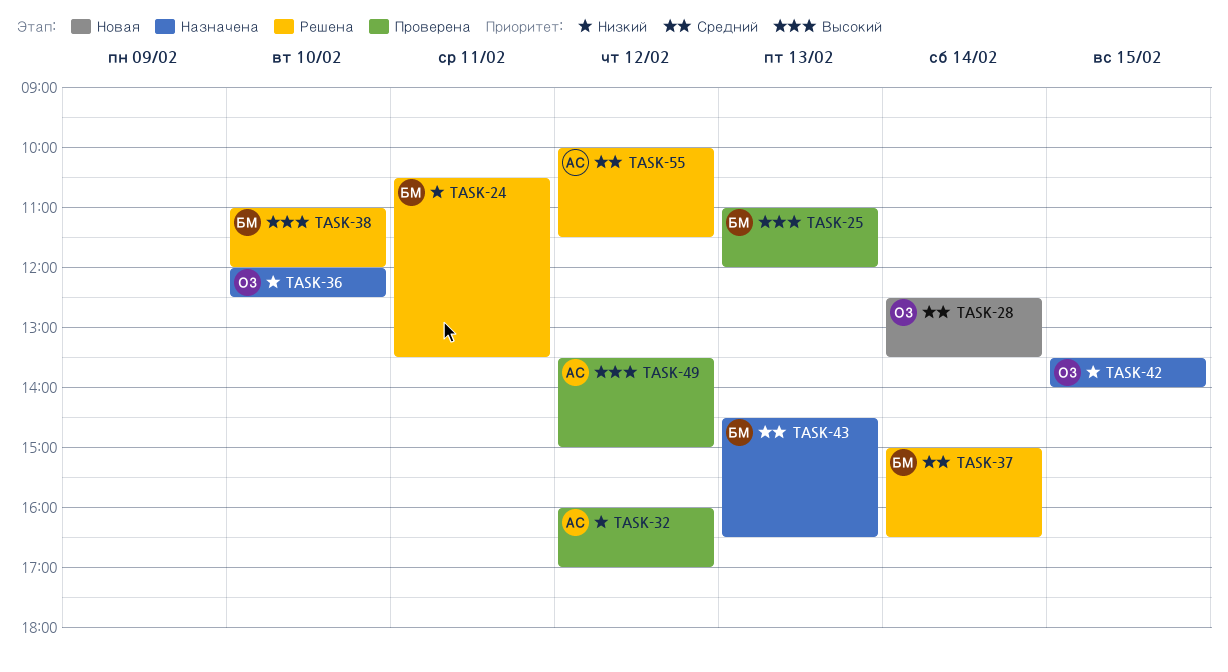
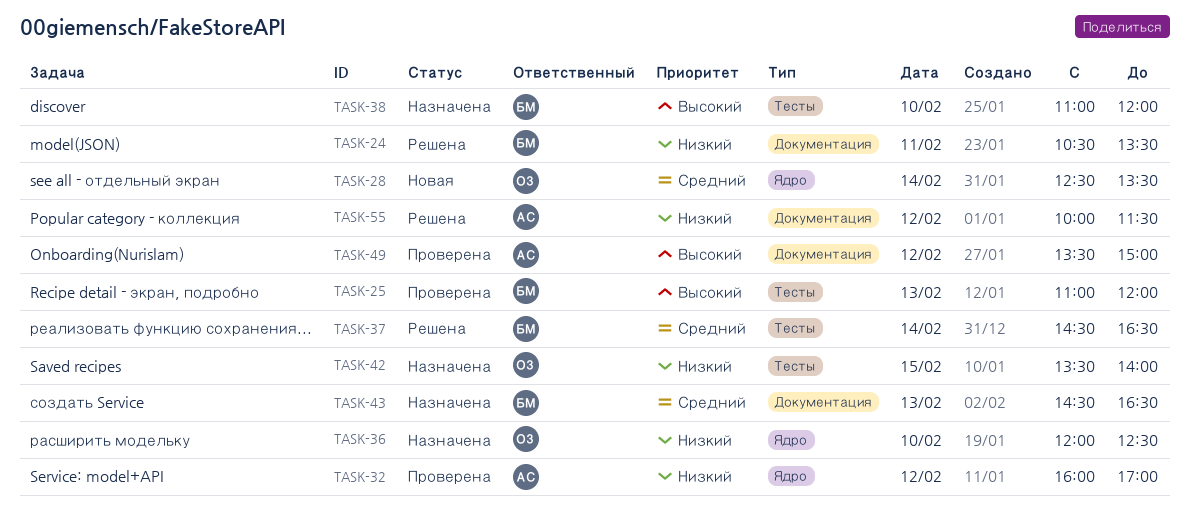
TASK-37, begins: 15:00 -> 14:30
TASK-38, status: Решена -> Назначена
TASK-55, priority: Средний -> Низкий

